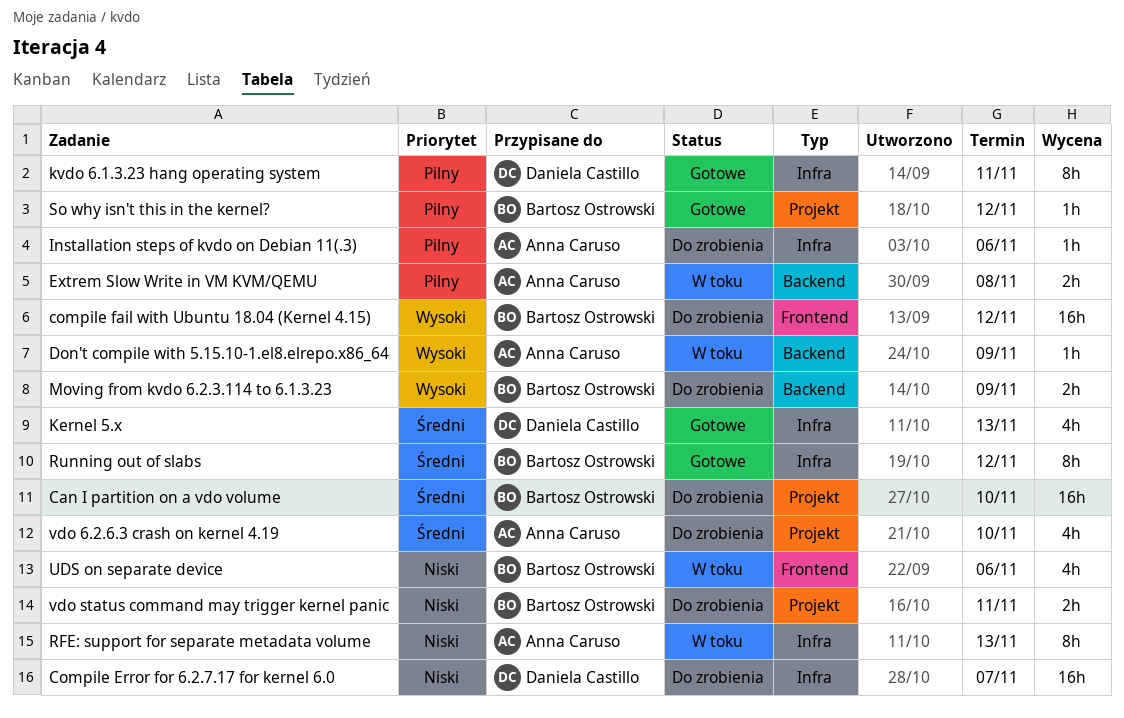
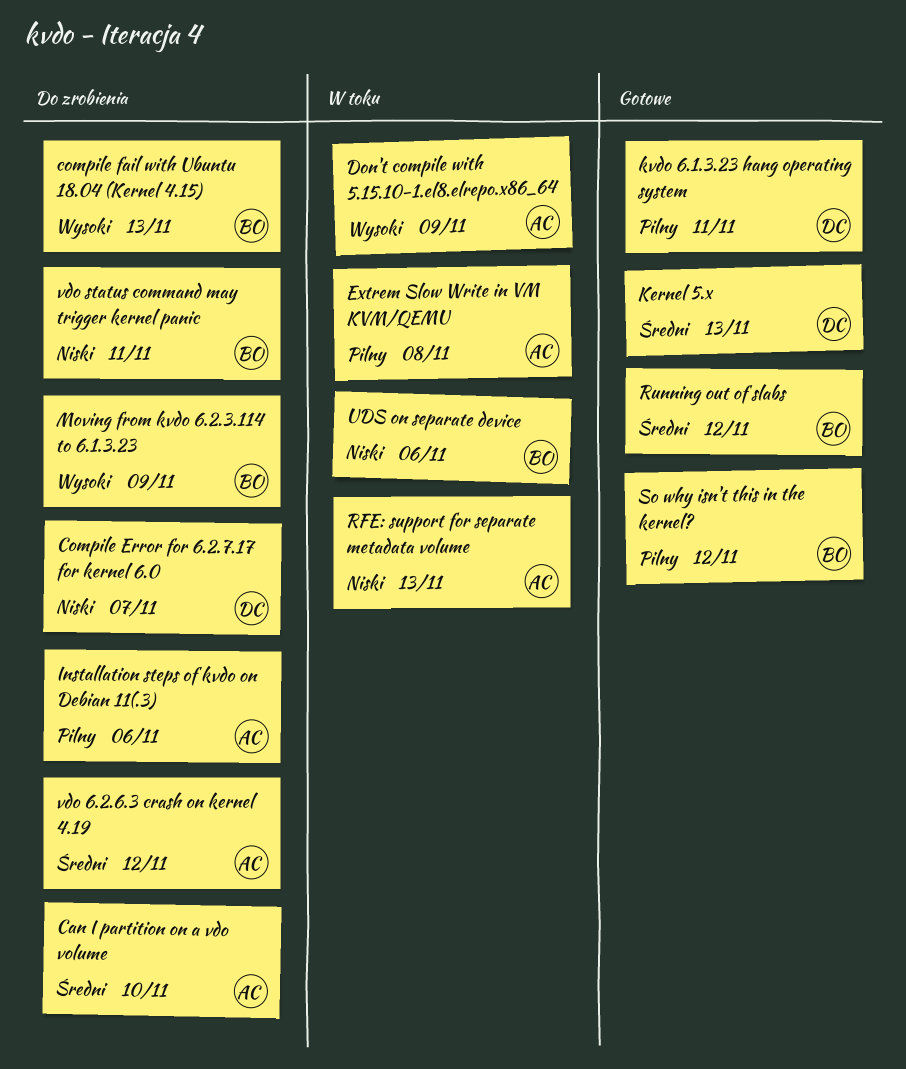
Can I partition on a vdo volume, owner: Bartosz Ostrowski -> Anna Caruso
compile fail with Ubuntu 18.04 (Kernel 4.15), due: Nov 12 -> Nov 13
vdo 6.2.6.3 crash on kernel 4.19, due: Nov 10 -> Nov 12

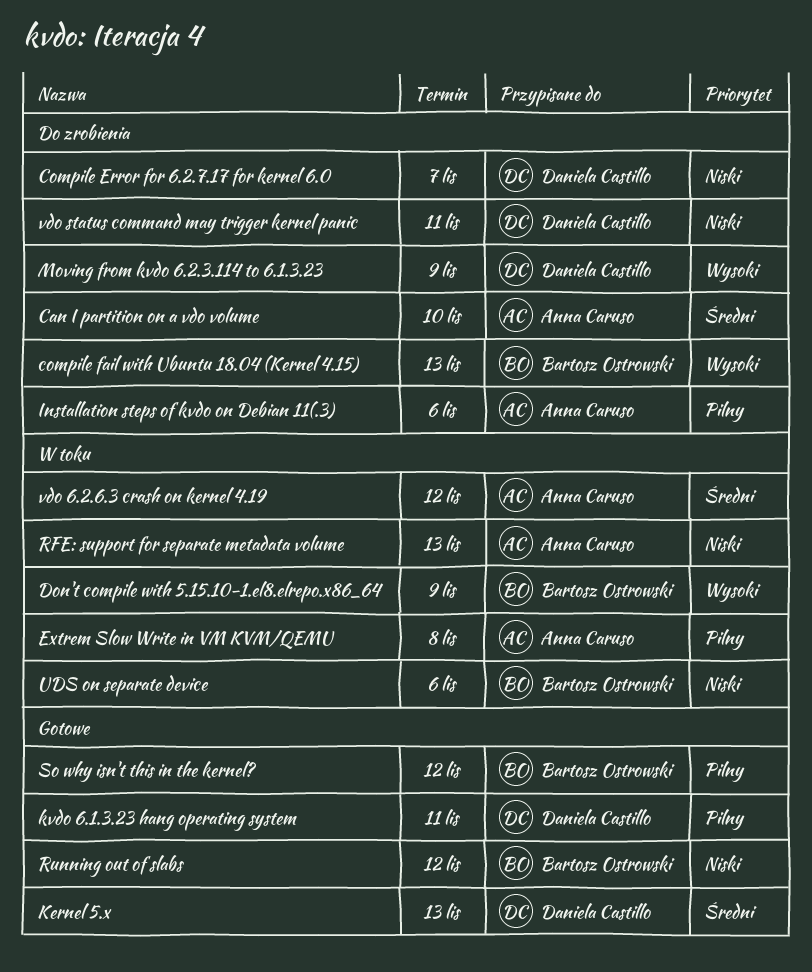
Don't compile with 5.15.10-1.el8.elrepo.x86_64, owner: Anna Caruso -> Bartosz Ostrowski
Moving from kvdo 6.2.3.114 to 6.1.3.23, owner: Bartosz Ostrowski -> Daniela Castillo
Running out of slabs, priority: Średni -> Niski
vdo 6.2.6.3 crash on kernel 4.19, status: Do zrobienia -> W toku
vdo status command may trigger kernel panic, owner: Bartosz Ostrowski -> Daniela Castillo

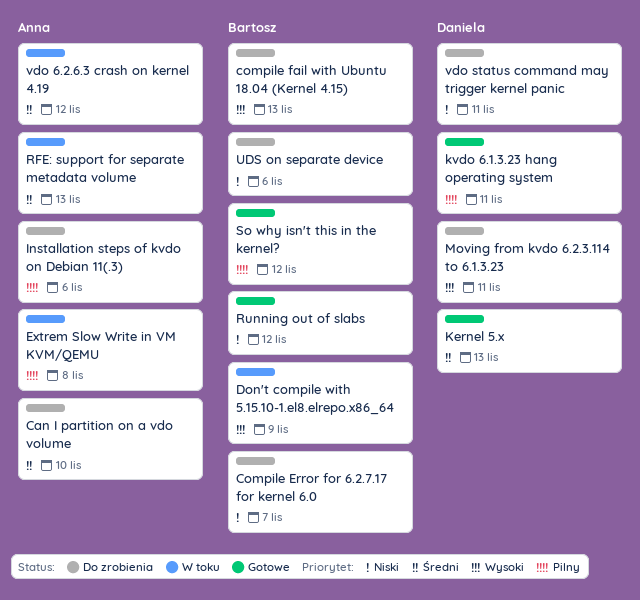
Compile Error for 6.2.7.17 for kernel 6.0, owner: Daniela Castillo -> Bartosz Ostrowski
Moving from kvdo 6.2.3.114 to 6.1.3.23, due: Nov 9 -> Nov 11
RFE: support for separate metadata volume, priority: Niski -> Średni
UDS on separate device, status: W toku -> Do zrobienia

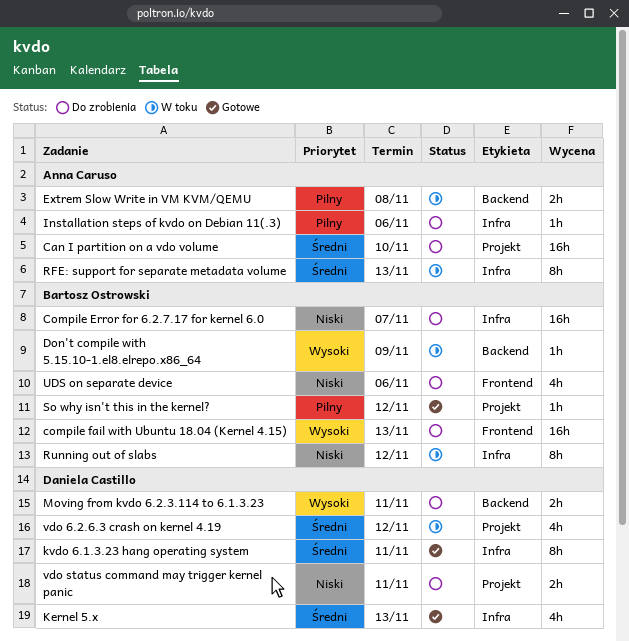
kvdo 6.1.3.23 hang operating system, priority: Pilny -> Średni
Running out of slabs, status: Gotowe -> W toku
vdo 6.2.6.3 crash on kernel 4.19, owner: Anna Caruso -> Daniela Castillo

